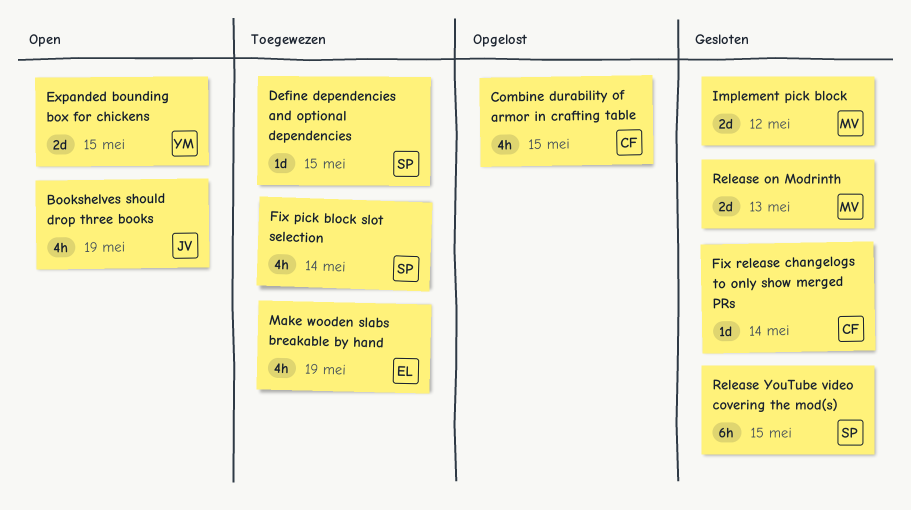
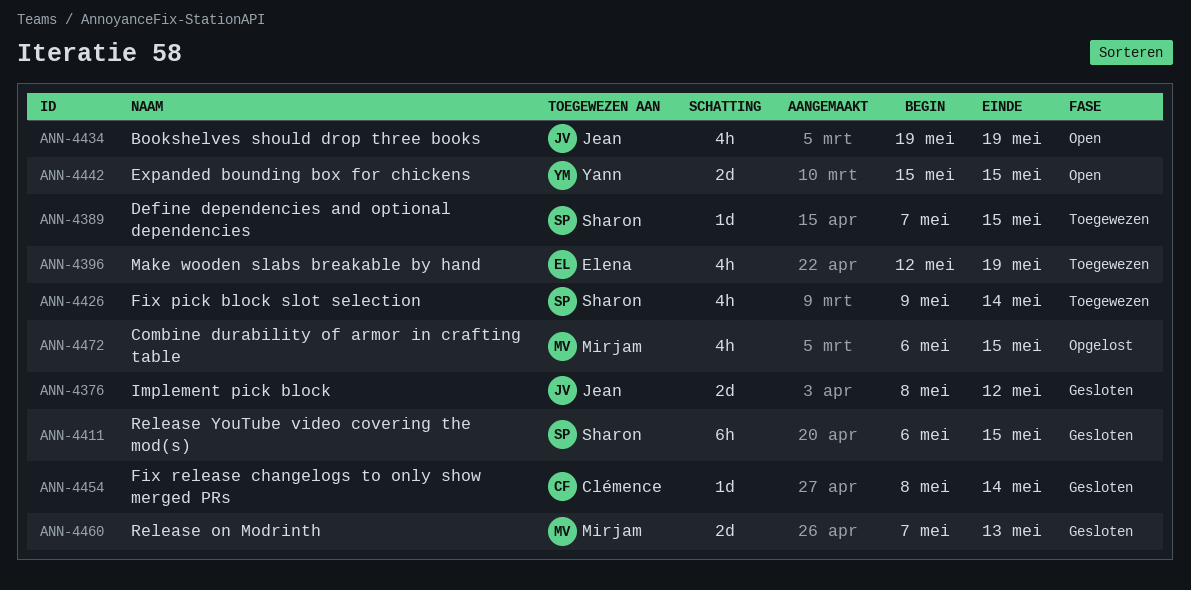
Combine durability of armor in crafting table, owner: Clémence -> Mirjam
Implement pick block, owner: Mirjam -> Jean

